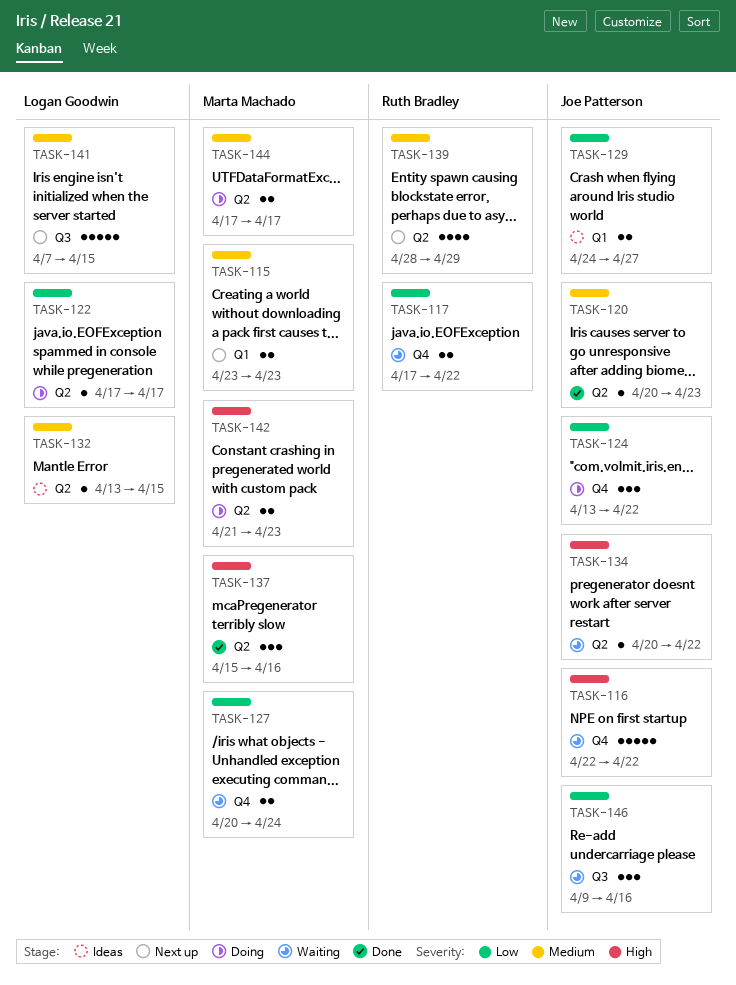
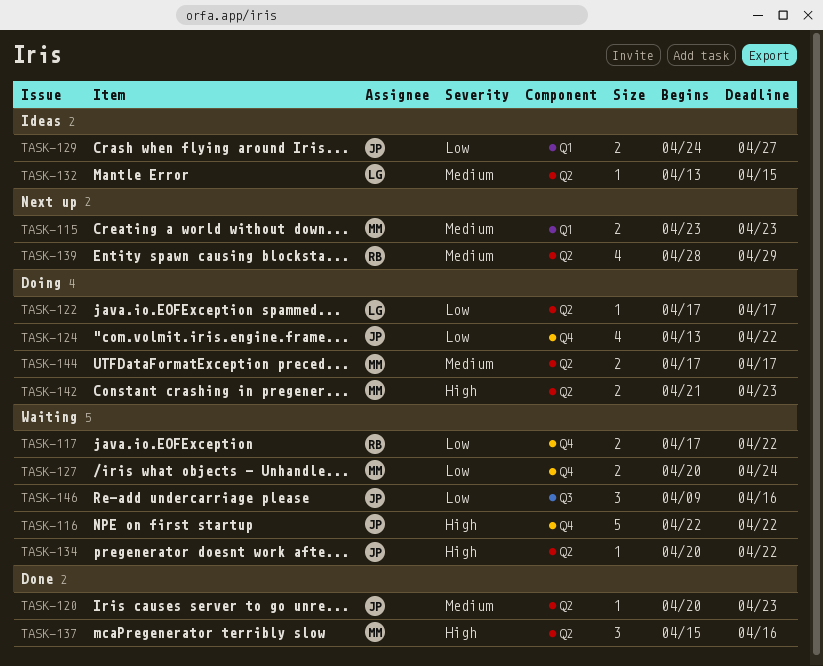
TASK-124, estimate: 3 -> 4
TASK-141: present -> none

